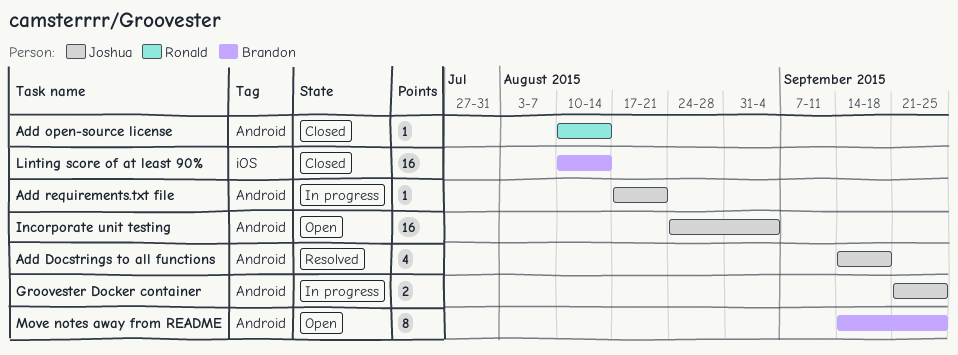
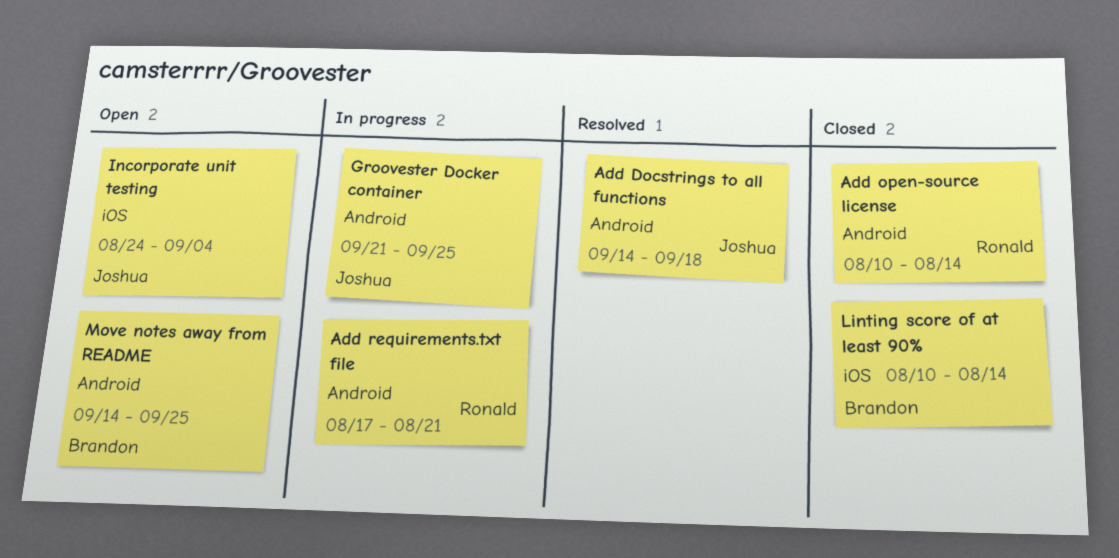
Add requirements.txt file, owner: Joshua -> Ronald
Incorporate unit testing, label: Android -> iOS

